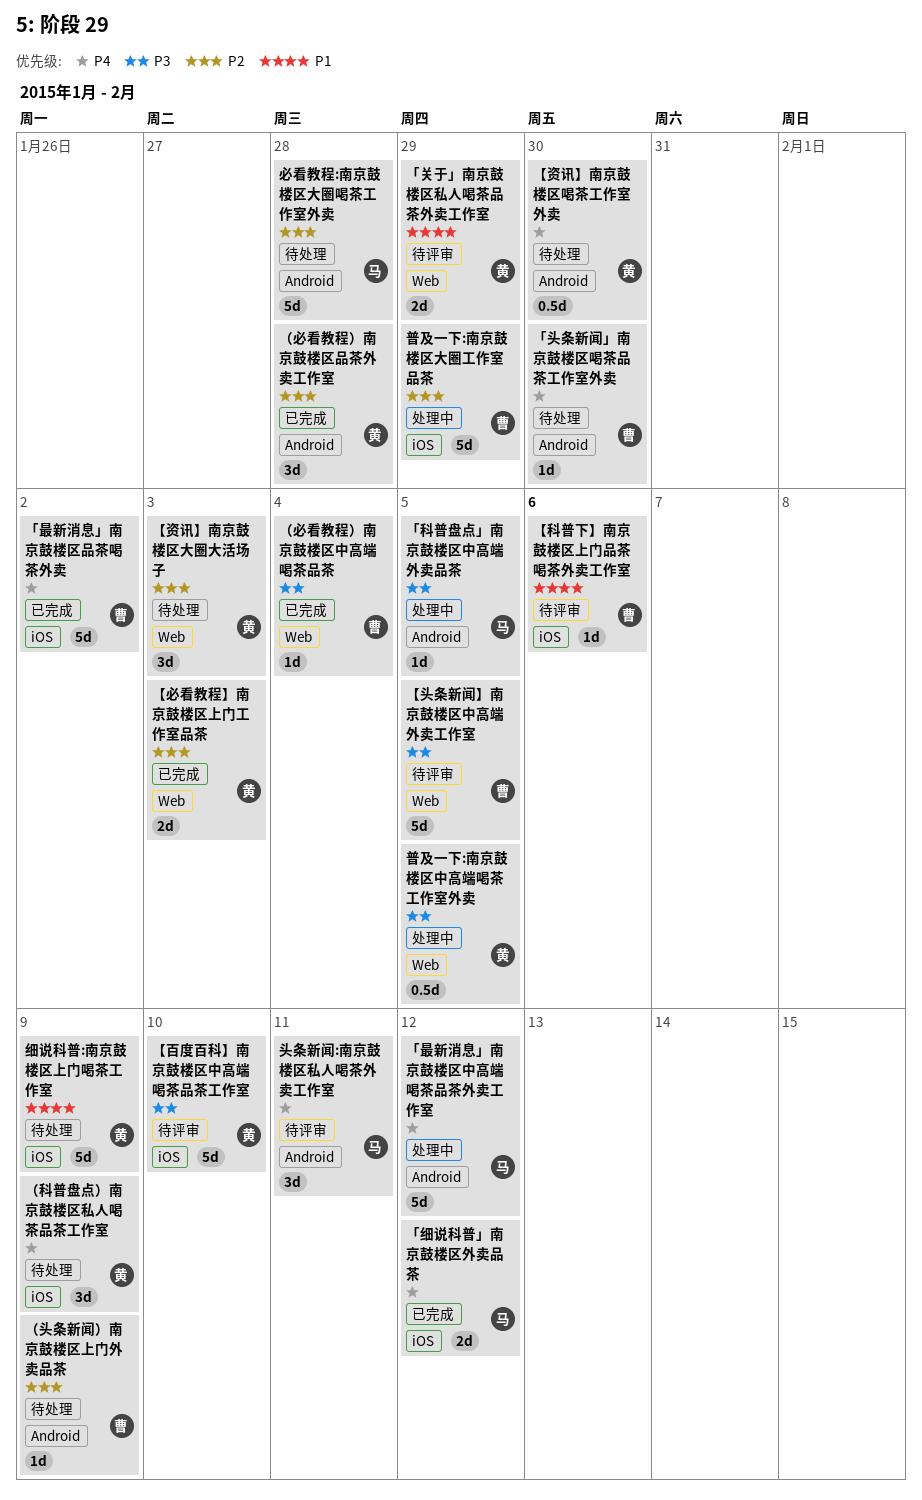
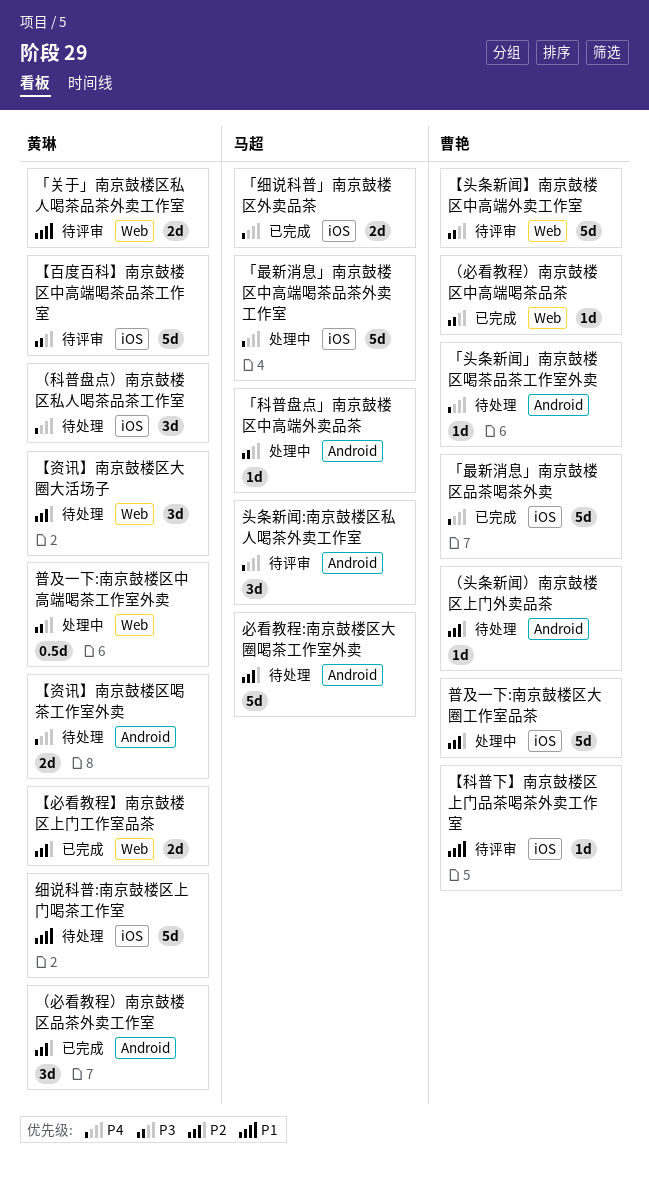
「最新消息」南京鼓楼区中高端喝茶品茶外卖工作室, label: Android -> iOS
【资讯】南京鼓楼区喝茶工作室外卖, estimate: 0.5d -> 2d

